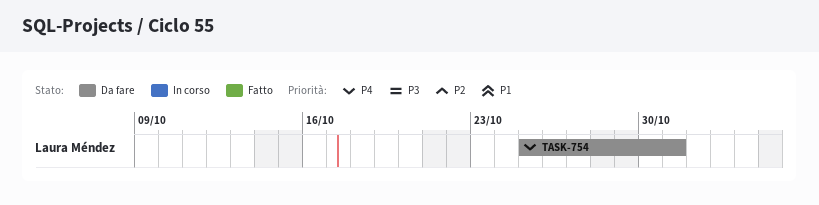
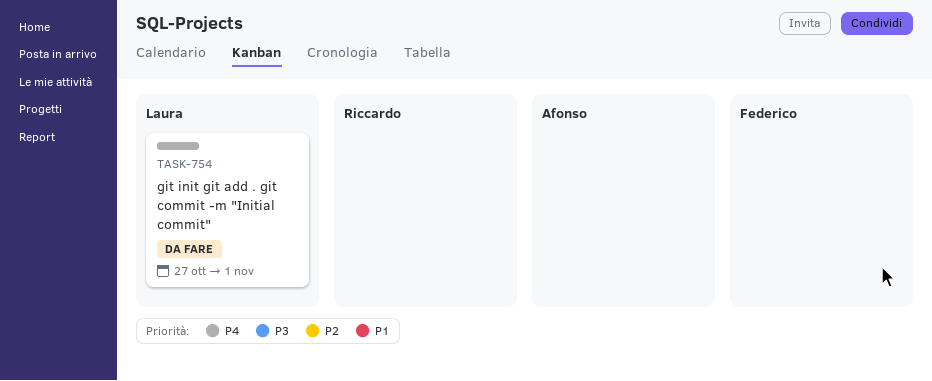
TASK-754, start: Oct 25 -> Oct 27
TASK-754, due: Oct 31 -> Nov 1

